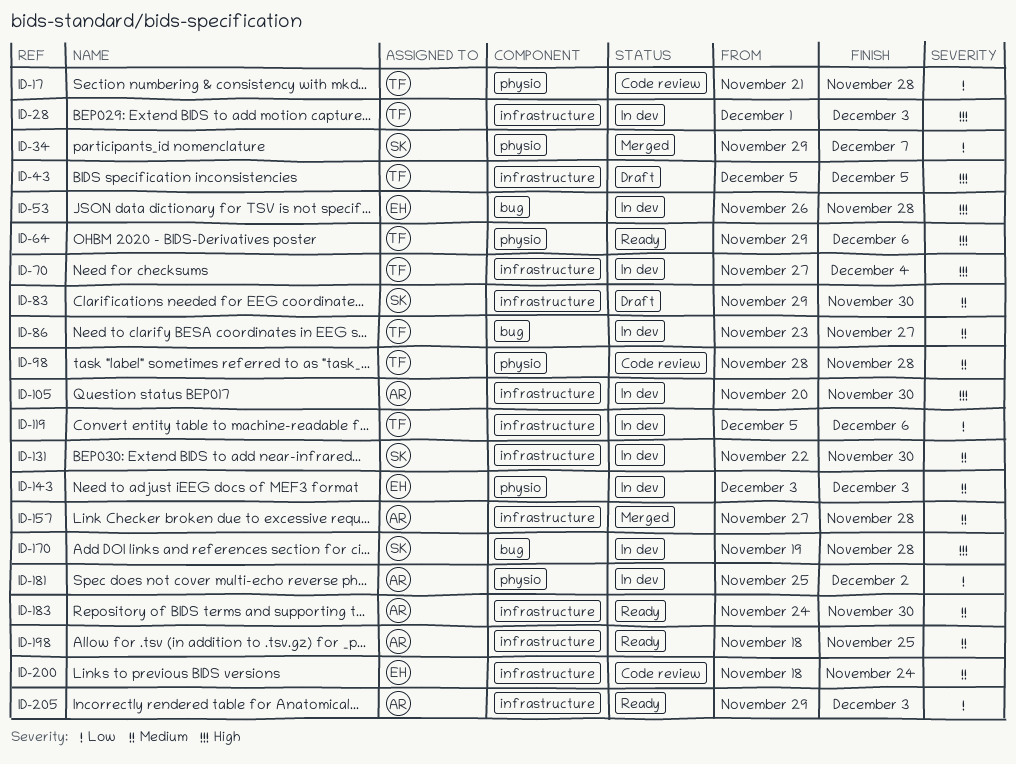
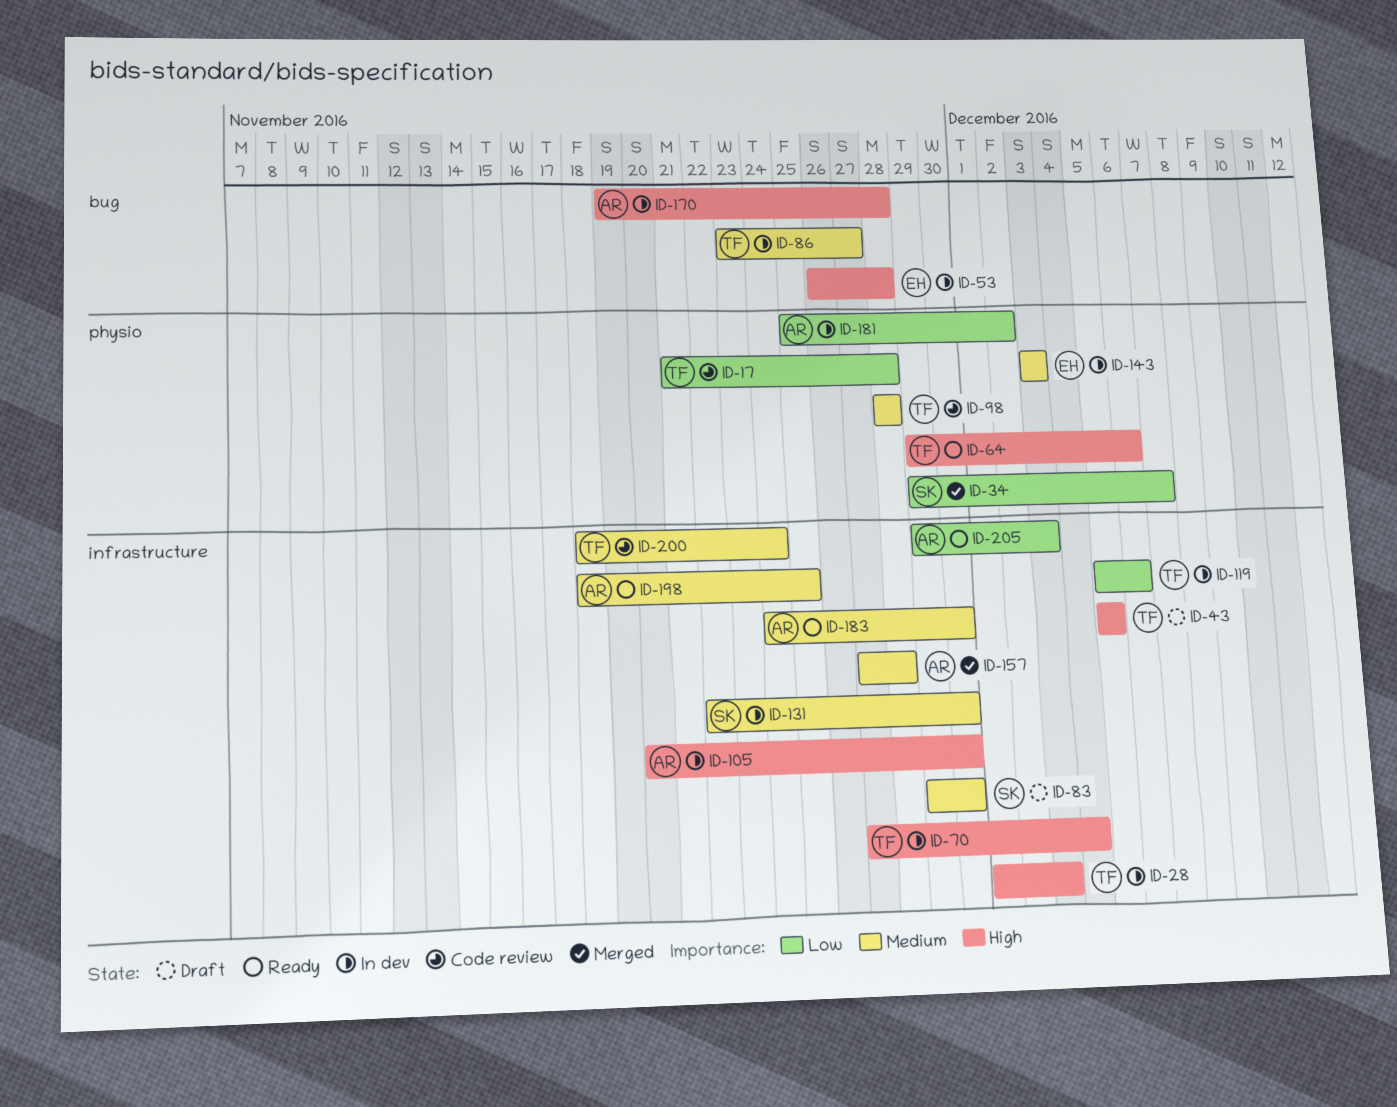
ID-170, owner: SK -> AR
ID-200, owner: EH -> TF

